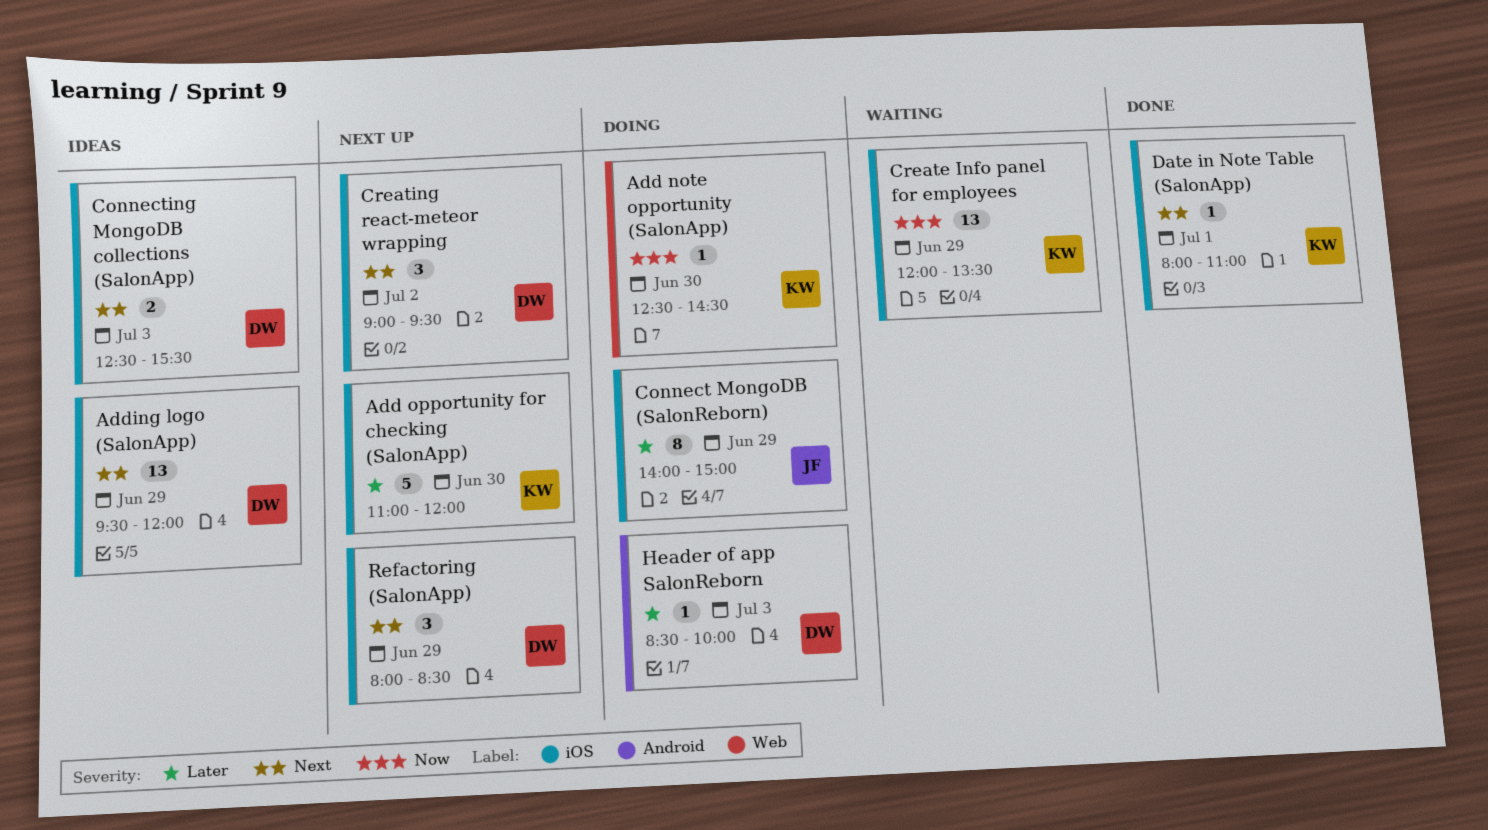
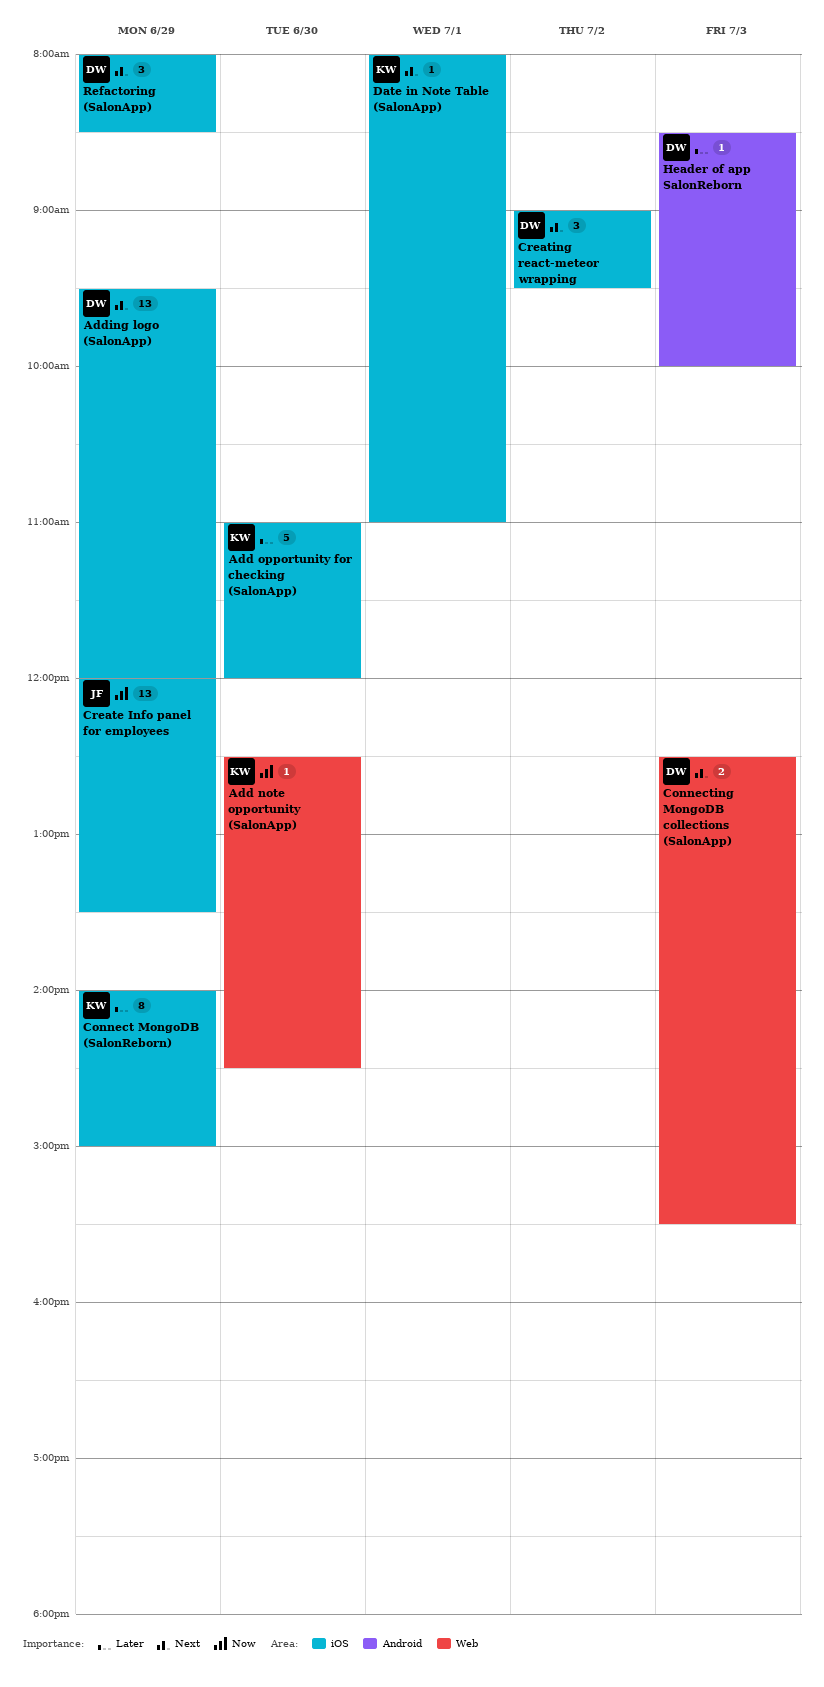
Connect MongoDB (SalonReborn), owner: JF -> KW
Connecting MongoDB collections (SalonApp), label: iOS -> Web
Create Info panel for employees, owner: KW -> JF

